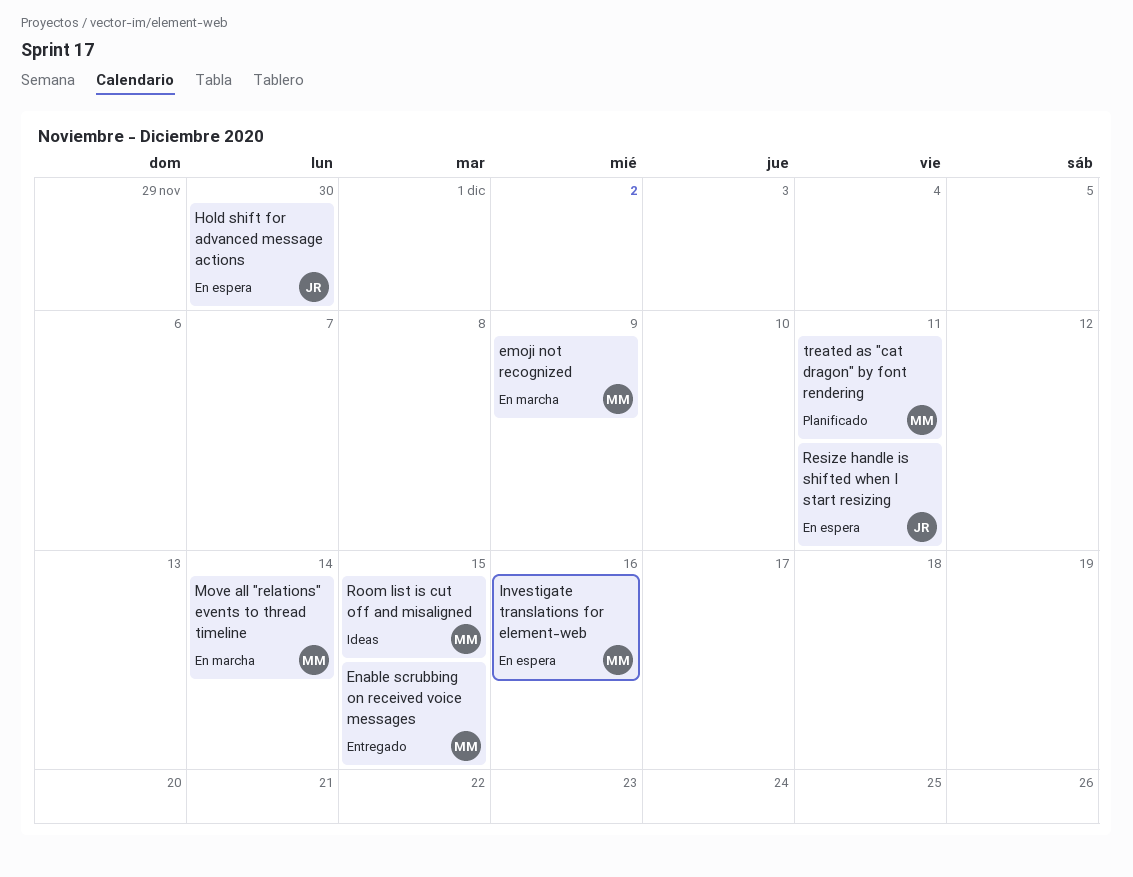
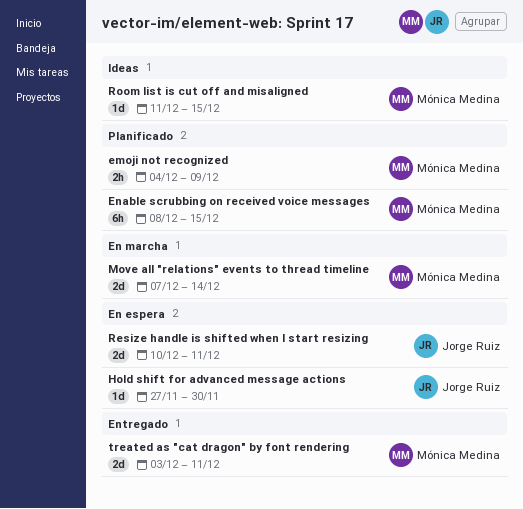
emoji not recognized, status: En marcha -> Planificado
Enable scrubbing on received voice messages, status: Entregado -> Planificado
Investigate translations for element-web: present -> none
treated as "cat dragon" by font rendering, status: Planificado -> Entregado

